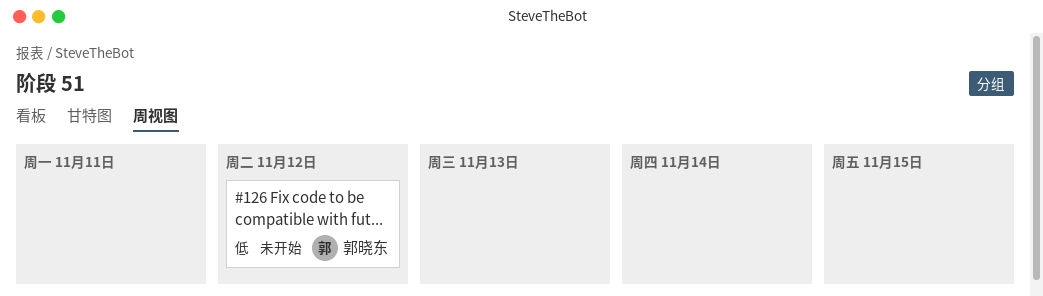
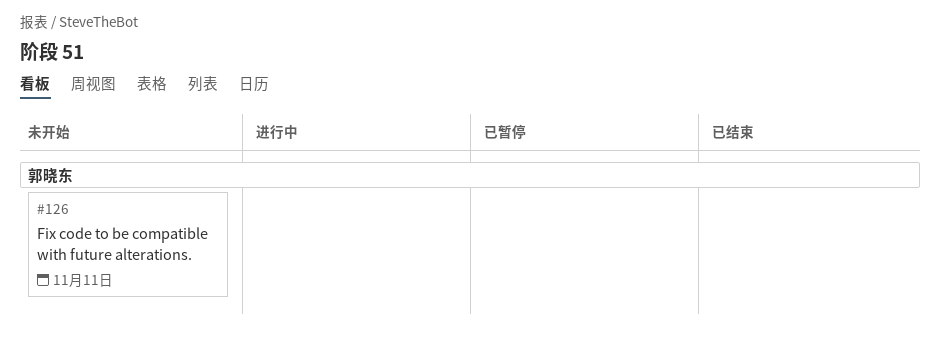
#126, due: Nov 12 -> Nov 11

